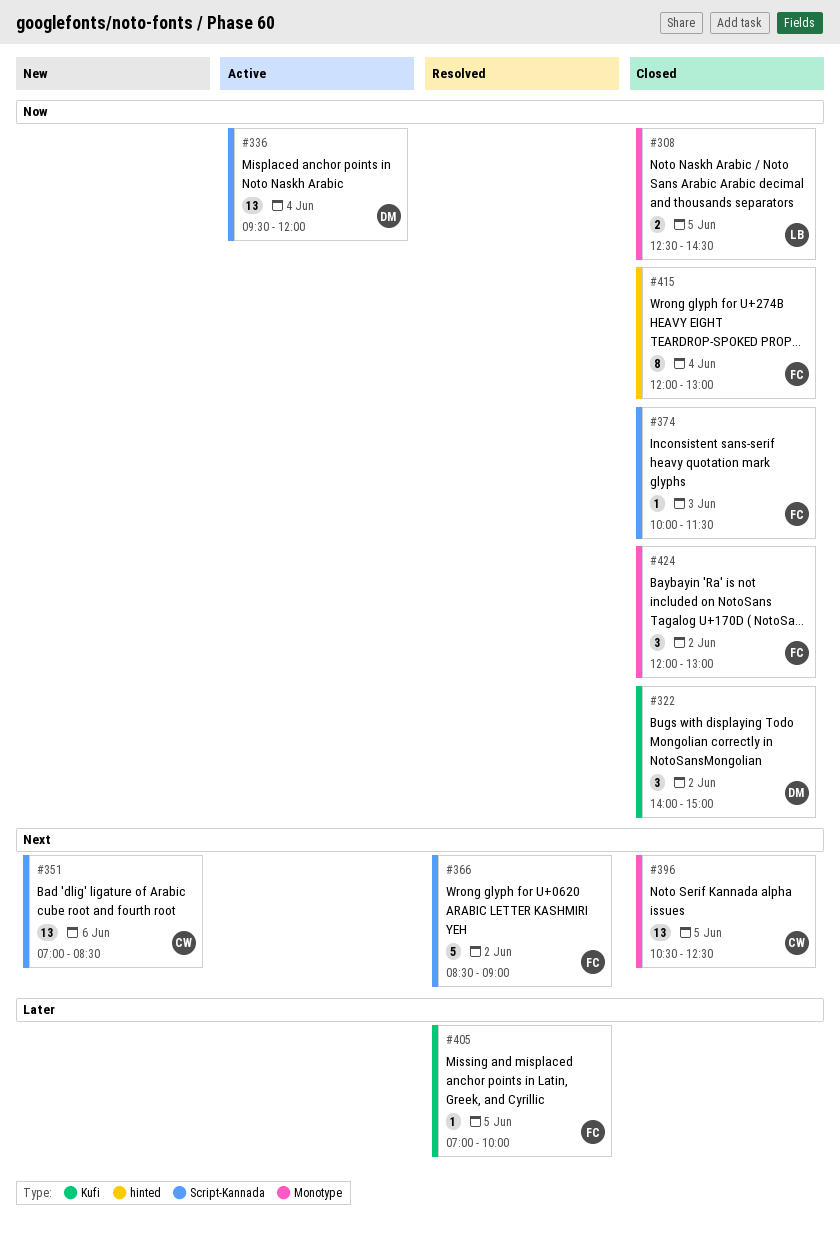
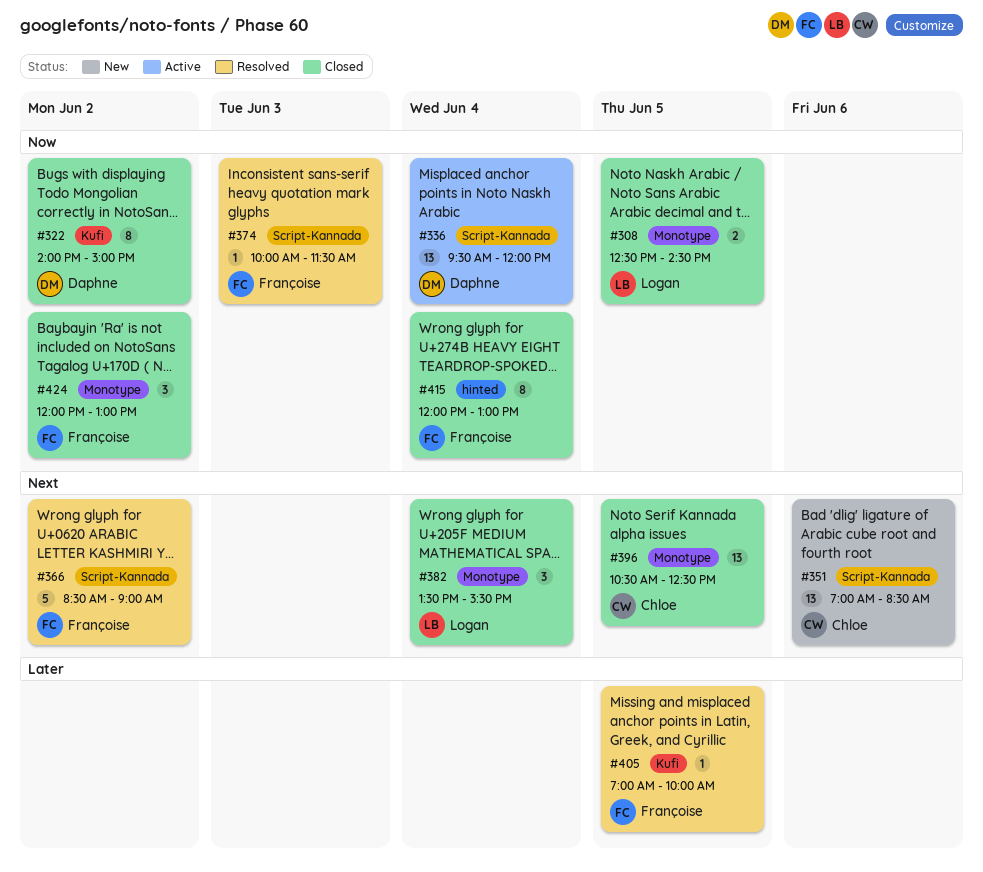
#322, estimate: 3 -> 8
#374, status: Closed -> Resolved
#382: none -> present

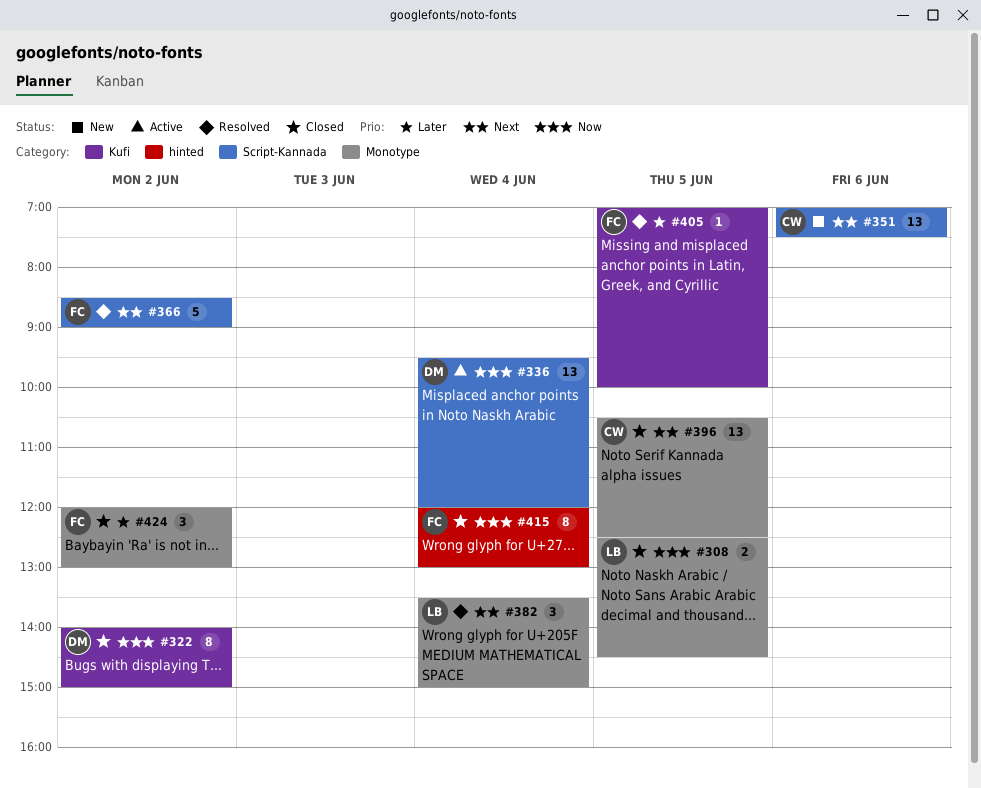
#351, ends: 08:30 -> 07:30
#374: present -> none
#382, status: Closed -> Resolved
#382, ends: 15:30 -> 15:00
#424, priority: Now -> Later

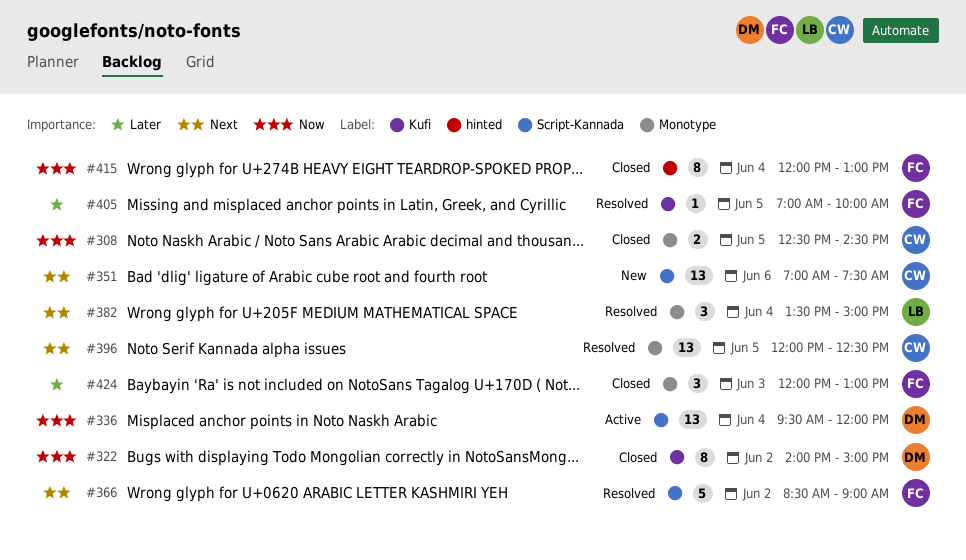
#308, owner: LB -> CW
#396, status: Closed -> Resolved
#396, begins: 10:30 -> 12:00
#424, day: Jun 2 -> Jun 3

